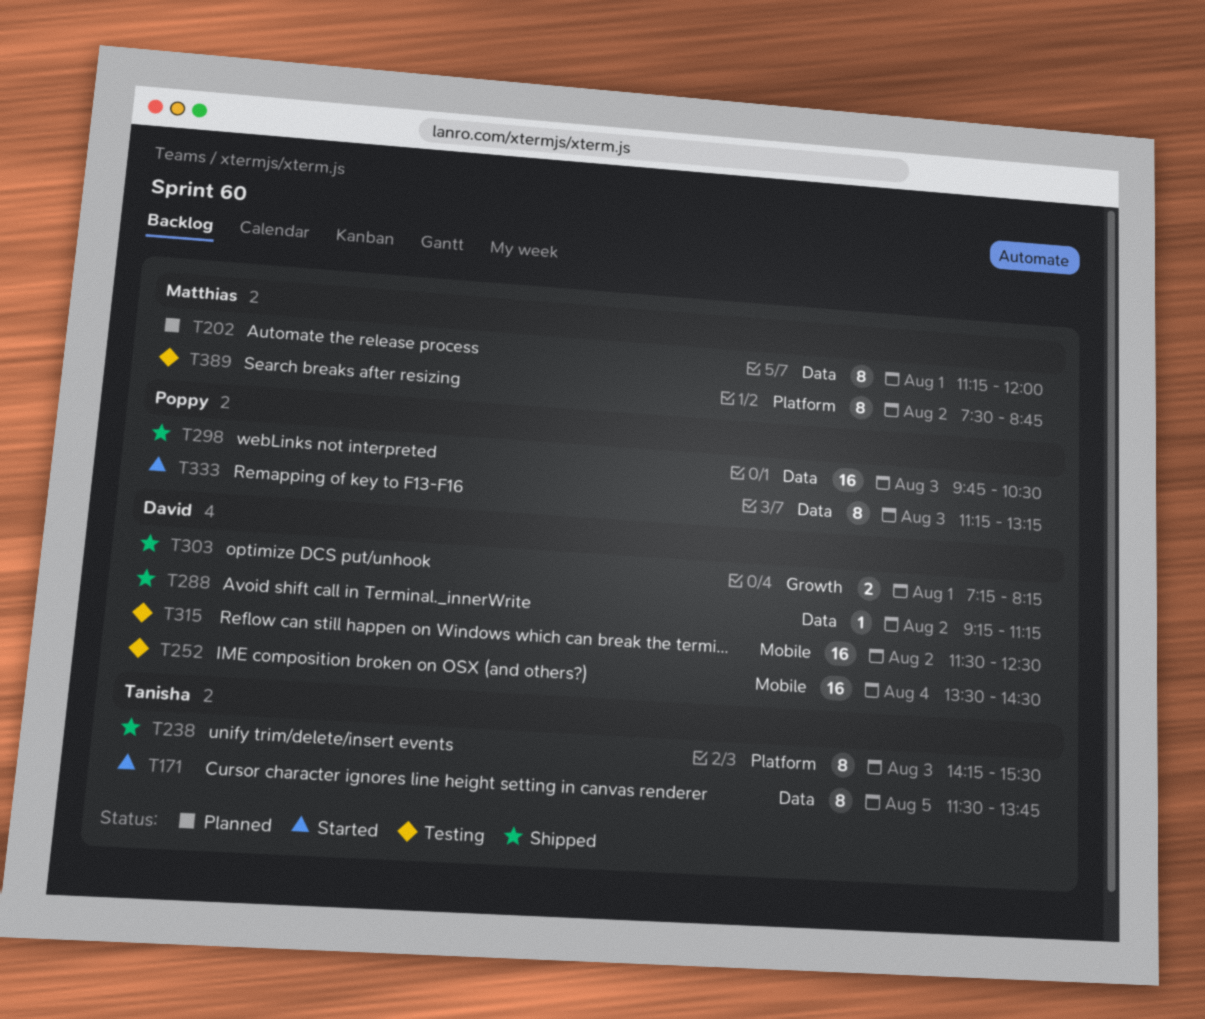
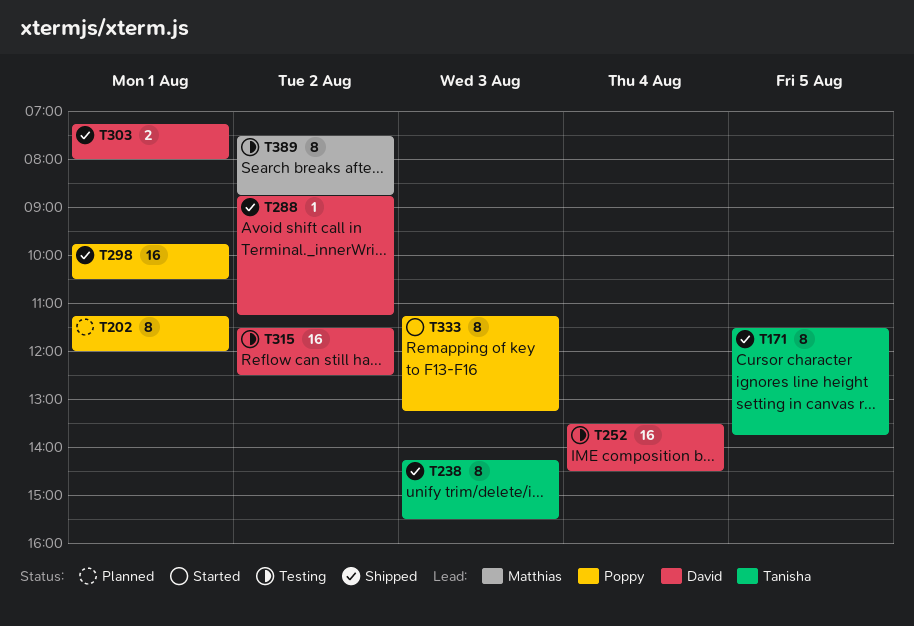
T171, status: Started -> Shipped
T202, owner: Matthias -> Poppy
T288, begins: 09:15 -> 08:45
T298, day: Aug 3 -> Aug 1
T303, ends: 08:15 -> 08:00

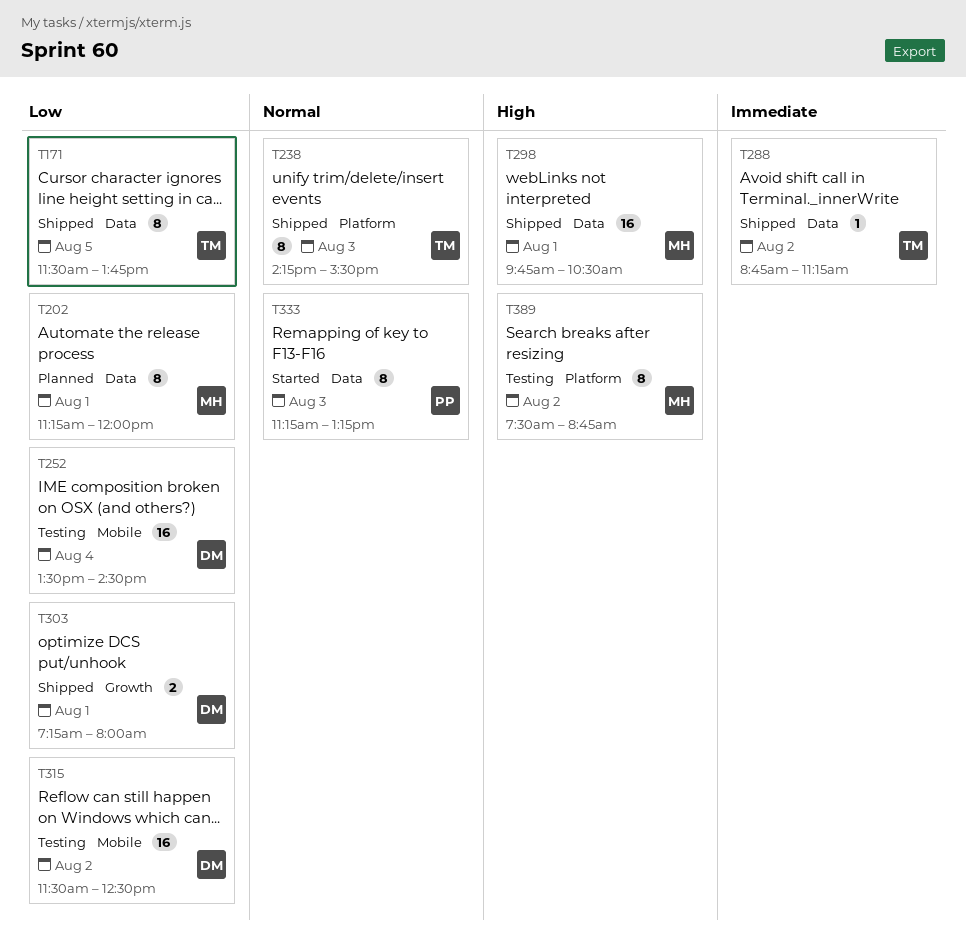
T202, owner: Poppy -> Matthias
T288, owner: David -> Tanisha
T298, owner: Poppy -> Matthias

